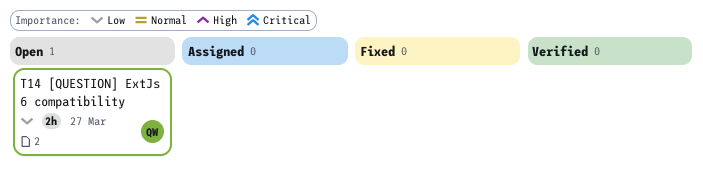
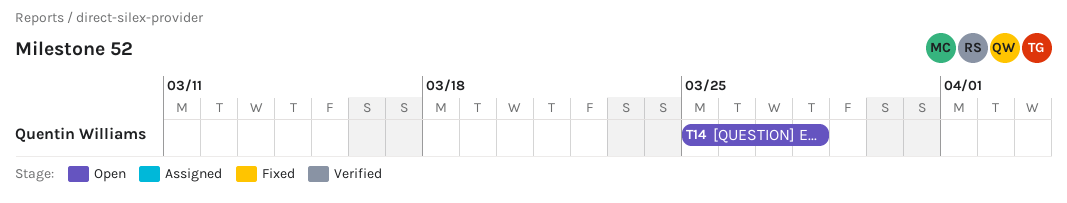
T14, due: Mar 27 -> Mar 28

